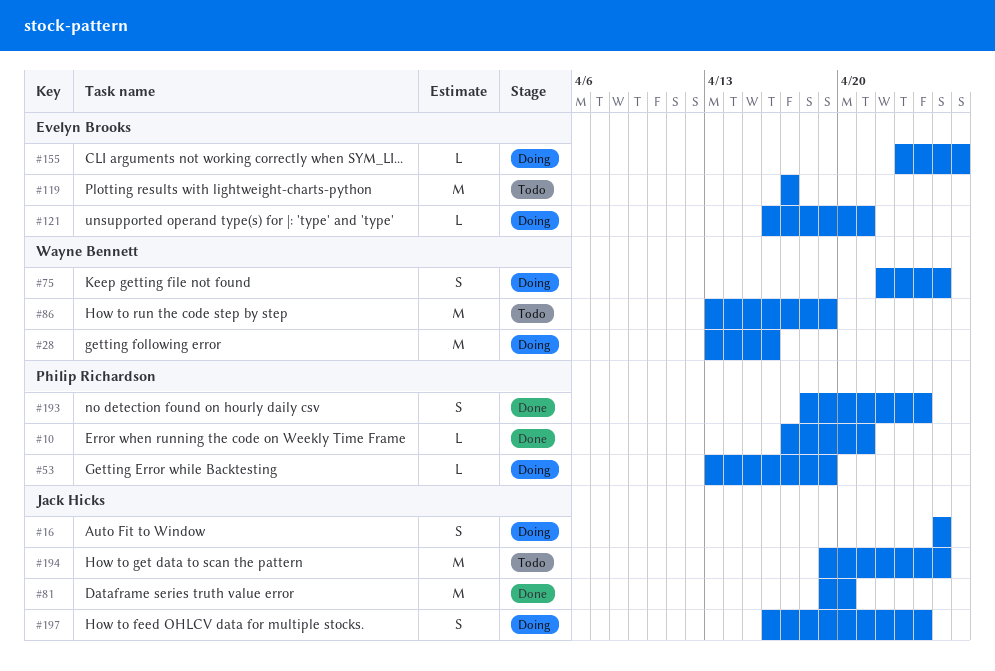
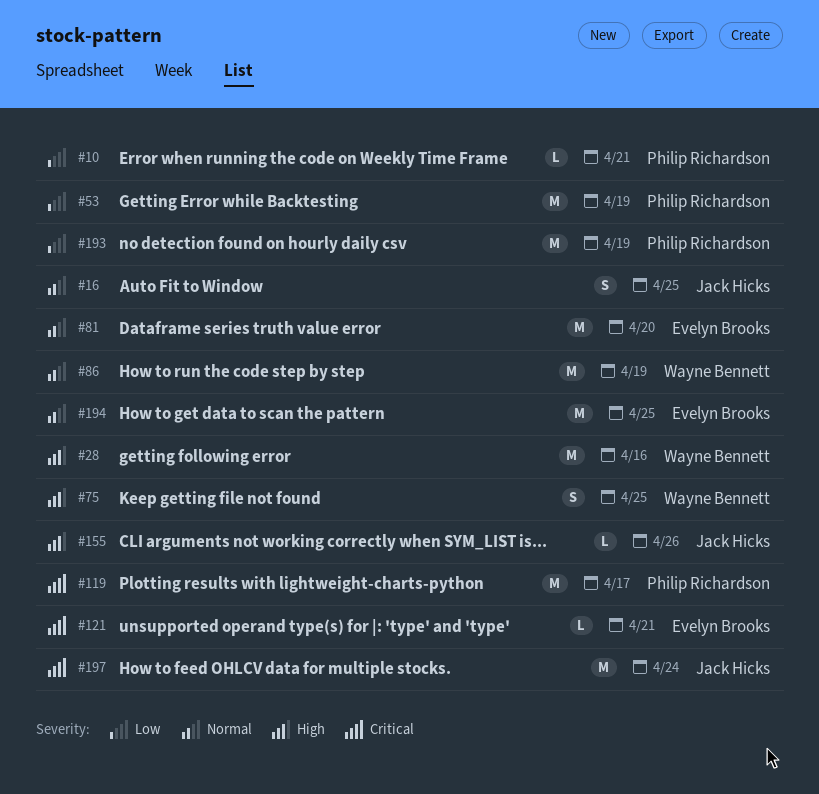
#53, estimate: L -> M
#81, owner: Jack Hicks -> Evelyn Brooks
#119, owner: Evelyn Brooks -> Philip Richardson
#155, owner: Evelyn Brooks -> Jack Hicks
#193, estimate: S -> M
#193, due: Apr 24 -> Apr 19
#194, owner: Jack Hicks -> Evelyn Brooks
#197, estimate: S -> M

